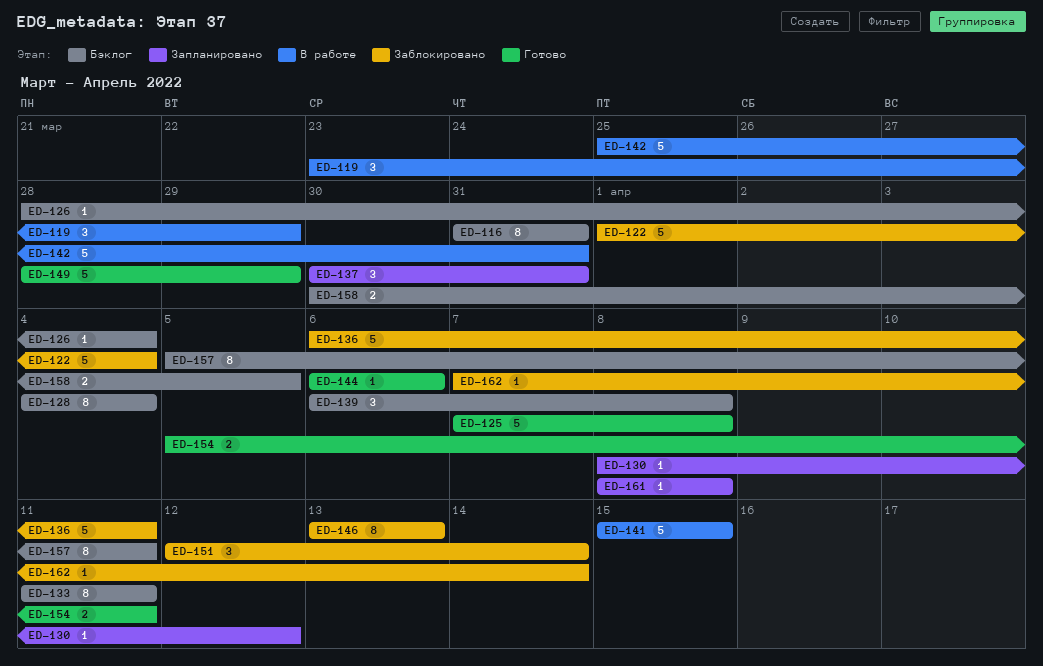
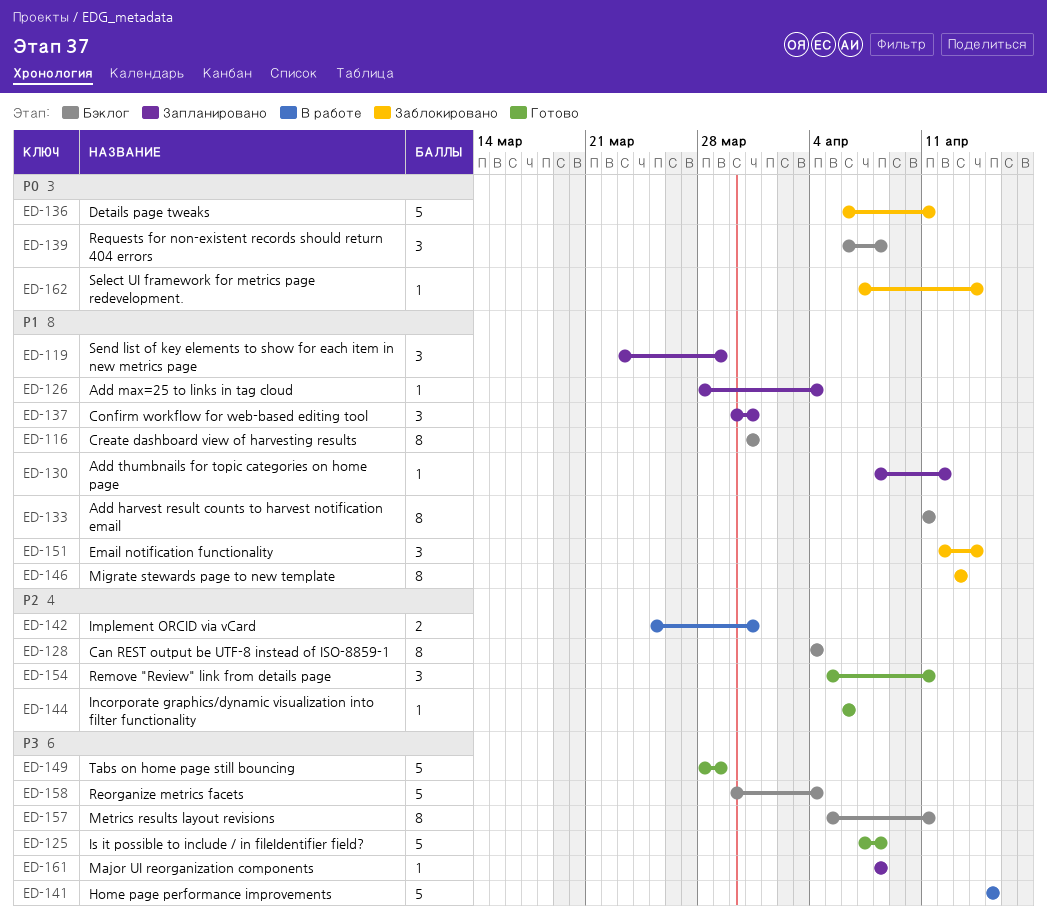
ED-119, status: В работе -> Запланировано
ED-122: present -> none
ED-126, status: Бэклог -> Запланировано
ED-142, estimate: 5 -> 2
ED-154, estimate: 2 -> 3
ED-158, estimate: 2 -> 5
ED-158, due: Apr 5 -> Apr 4

